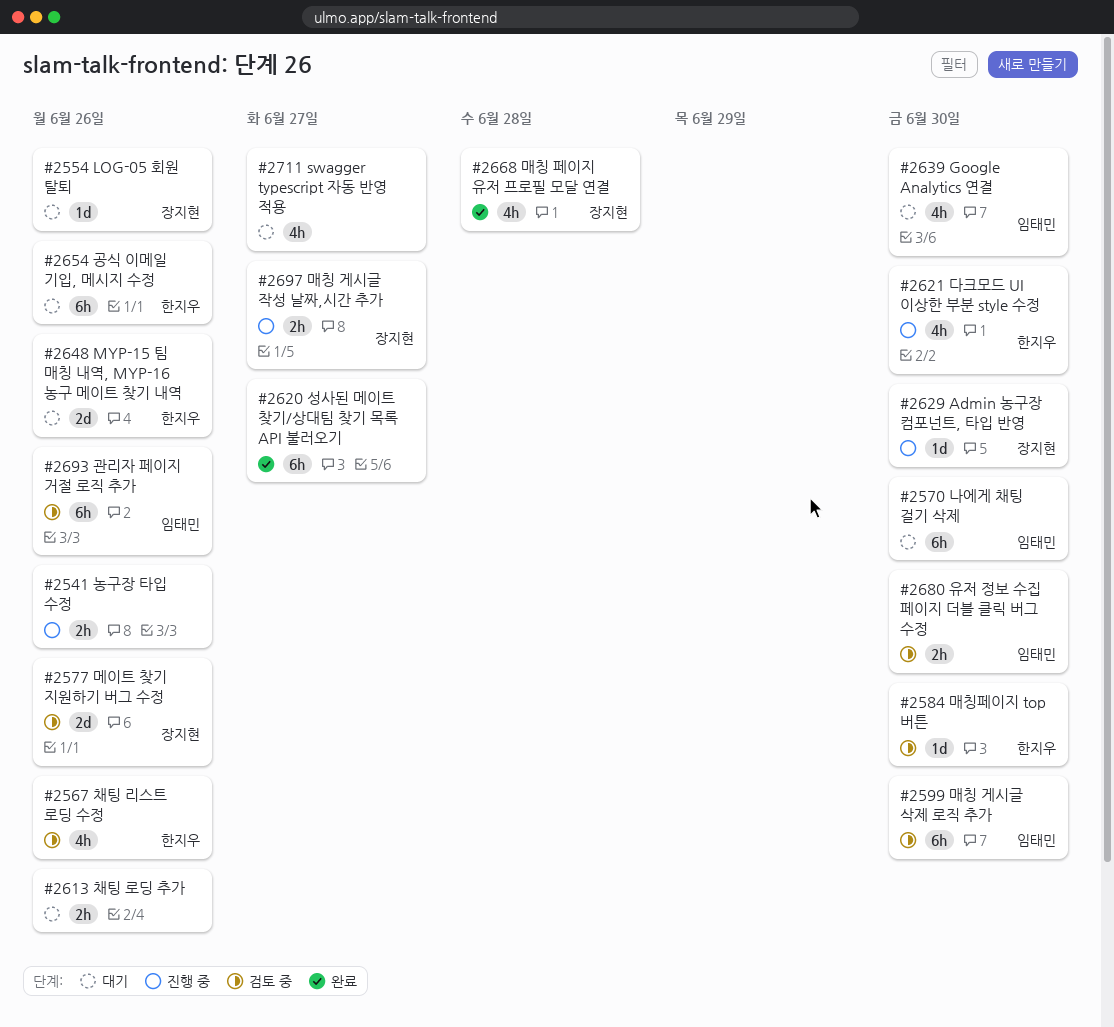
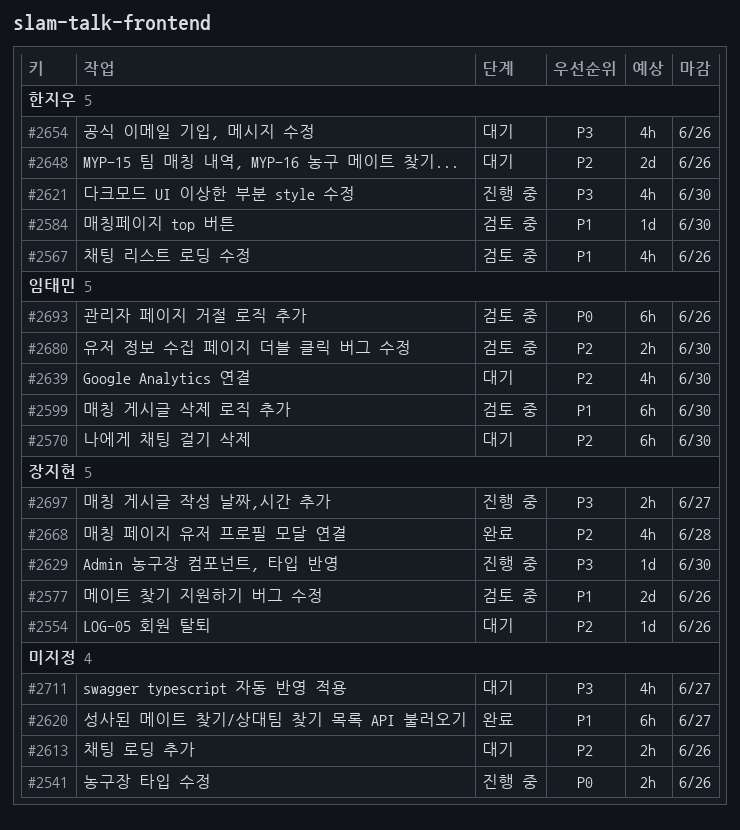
#2654, estimate: 6h -> 4h

